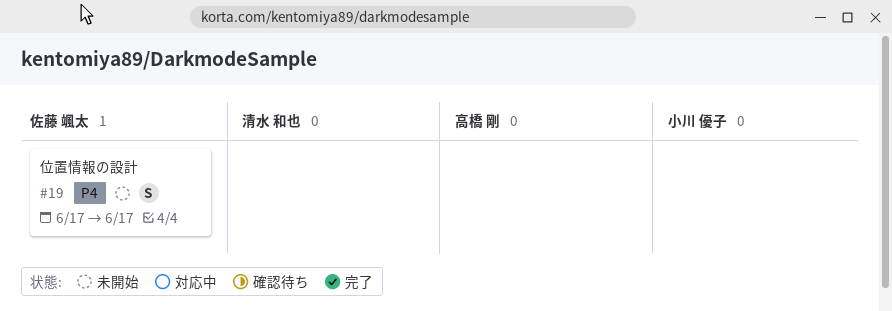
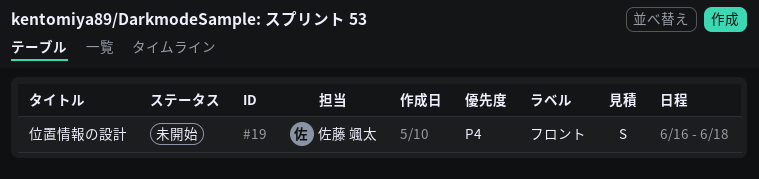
#19, start: Jun 17 -> Jun 16
#19, due: Jun 17 -> Jun 18

